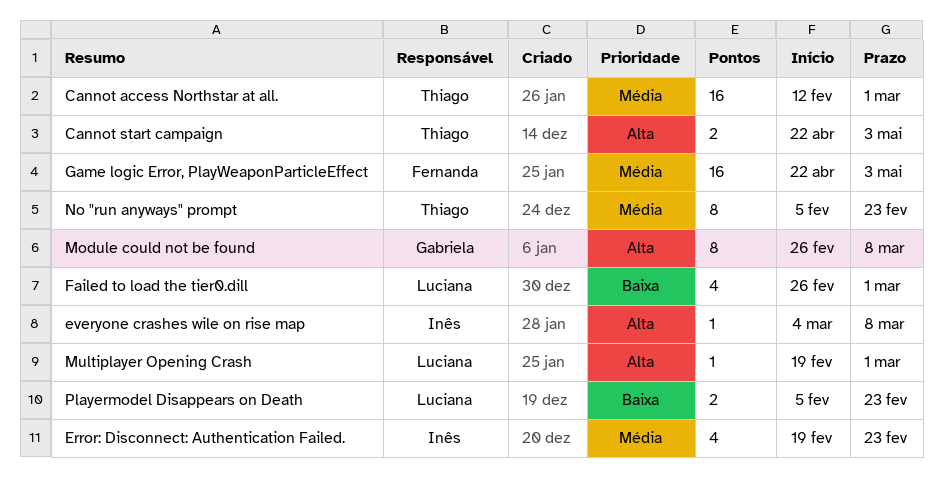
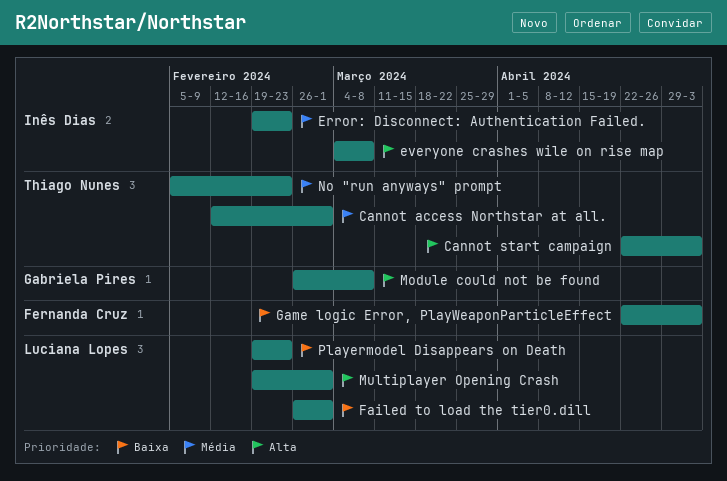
Game logic Error, PlayWeaponParticleEffect, priority: Média -> Baixa
Playermodel Disappears on Death, start: Feb 5 -> Feb 19

